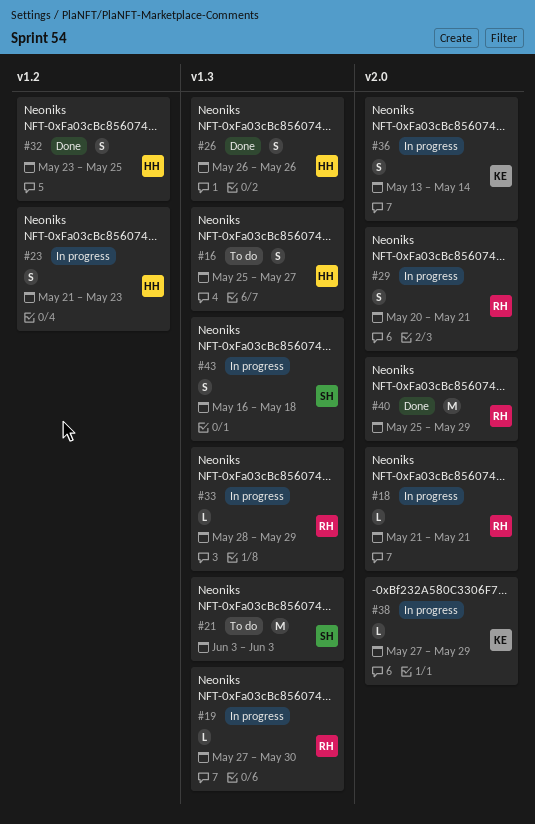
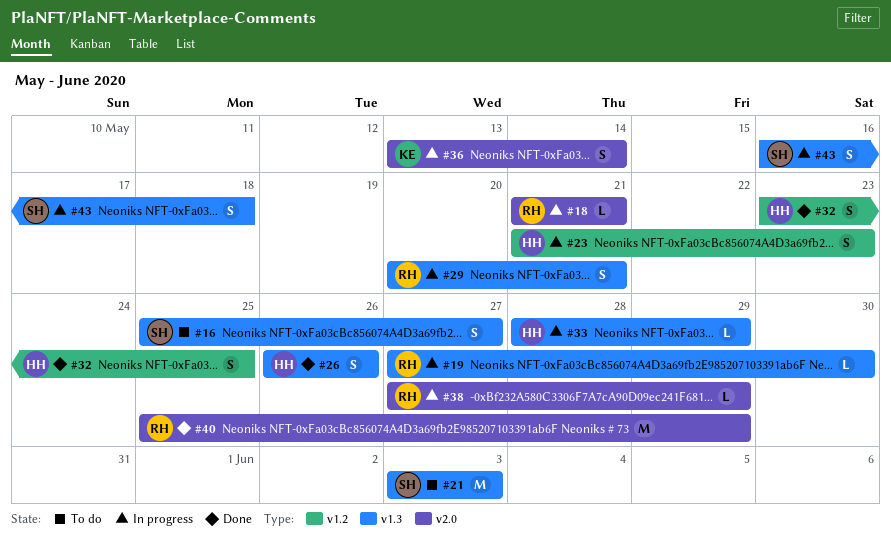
#16, owner: HH -> SH
#29, label: v2.0 -> v1.3
#33, owner: RH -> HH
#38, owner: KE -> RH

